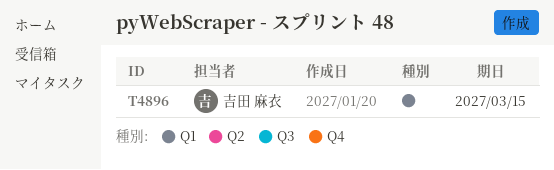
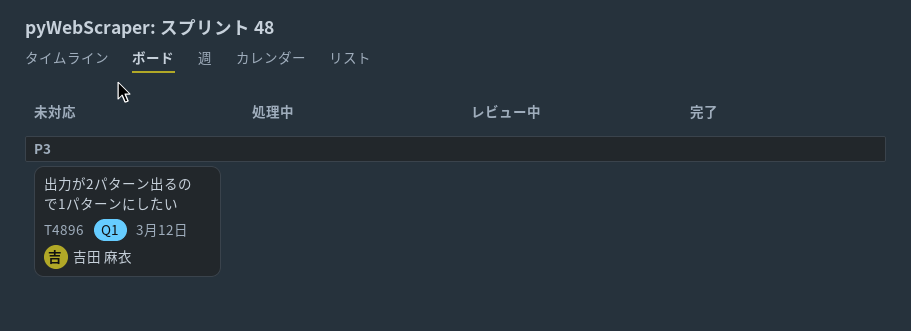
T4896, due: Mar 15 -> Mar 12

